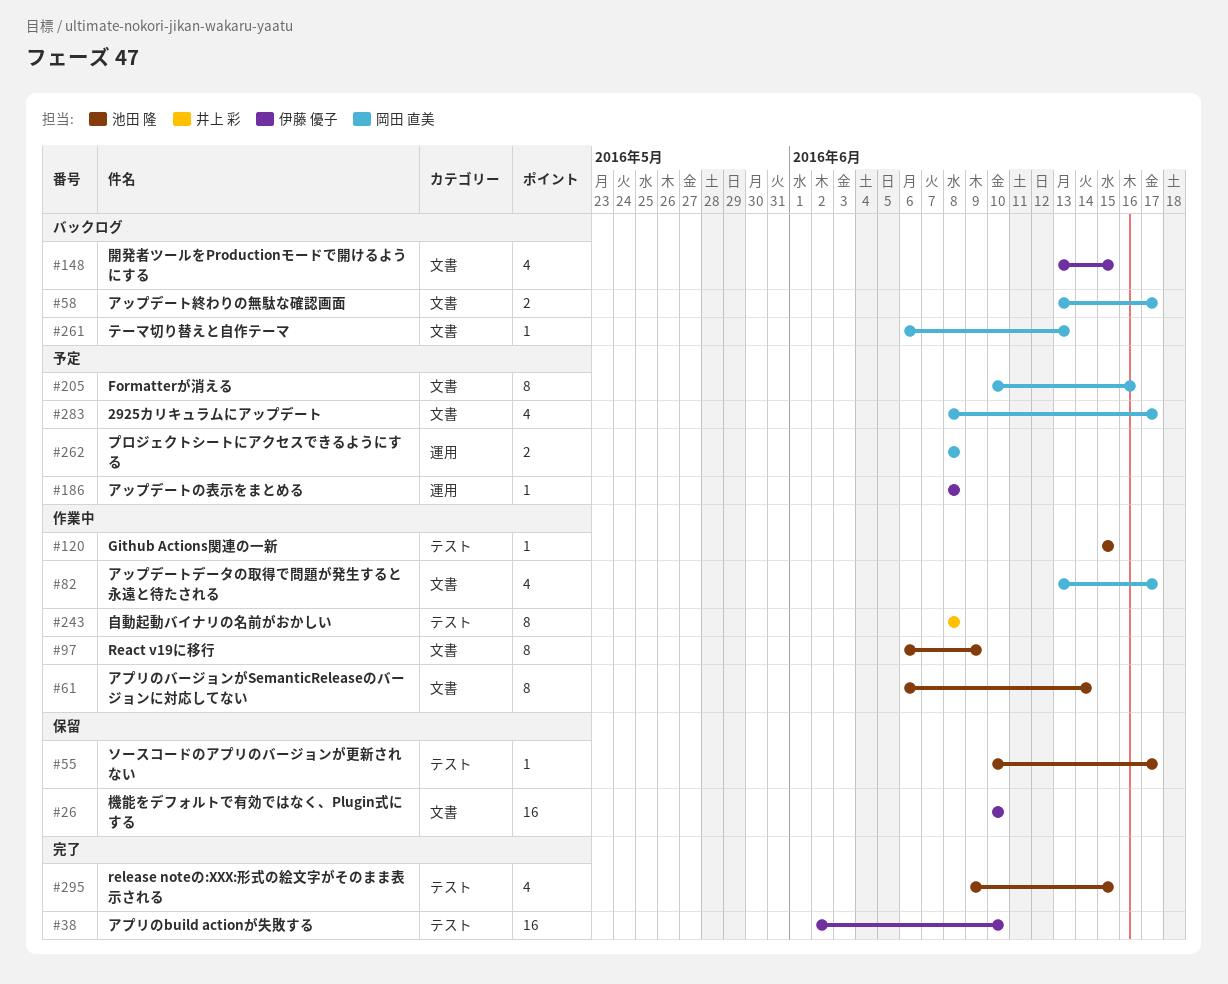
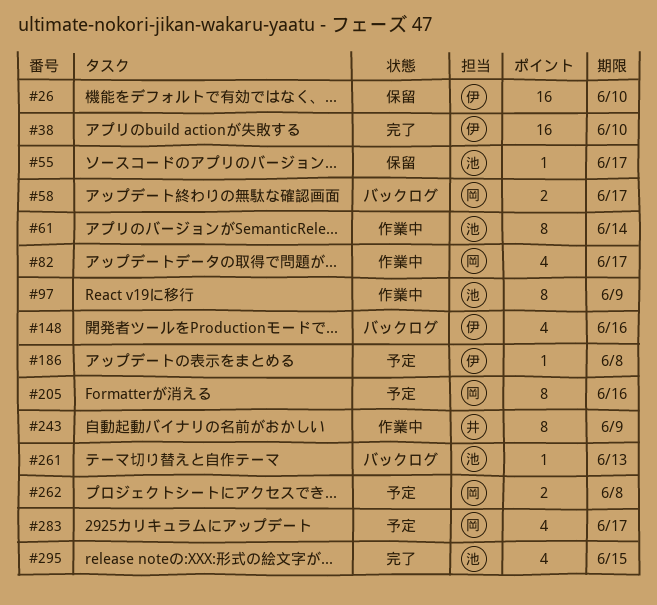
#120: present -> none
#148, due: Jun 15 -> Jun 16
#243, due: Jun 8 -> Jun 9
#261, owner: 岡田 直美 -> 池田 隆

